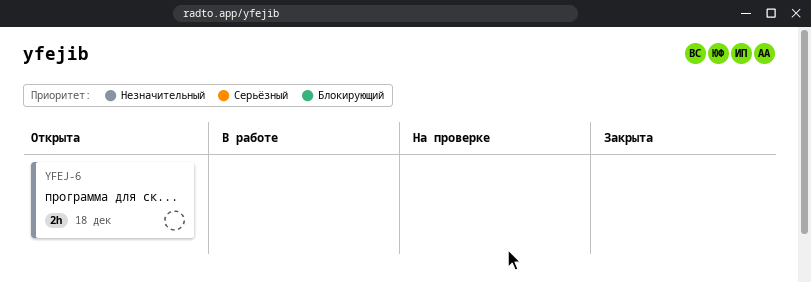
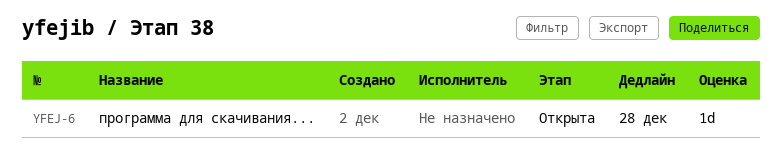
YFEJ-6, estimate: 2h -> 1d
YFEJ-6, due: Dec 18 -> Dec 28

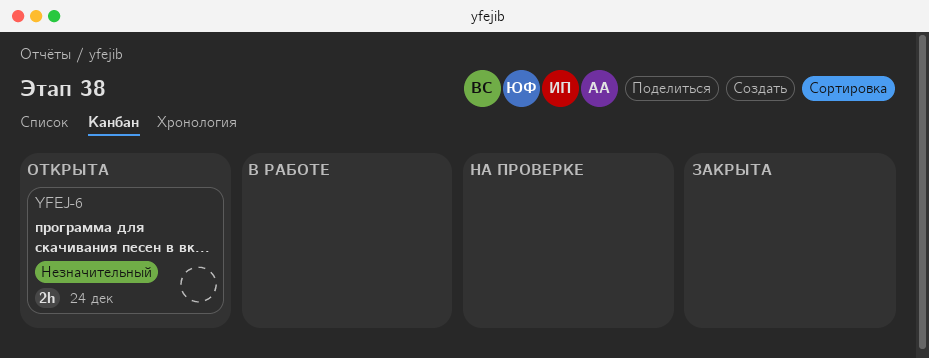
YFEJ-6, estimate: 1d -> 2h
YFEJ-6, due: Dec 28 -> Dec 24

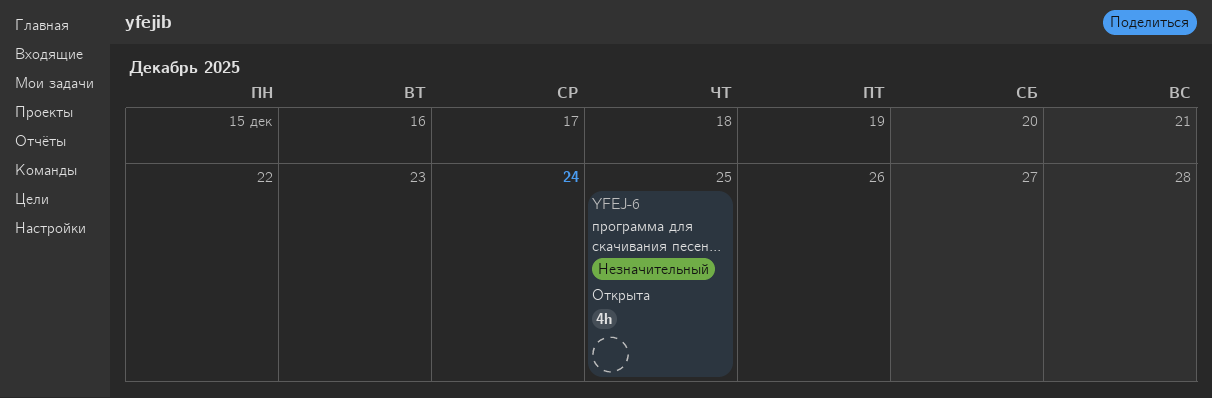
YFEJ-6, estimate: 2h -> 4h
YFEJ-6, due: Dec 24 -> Dec 25

